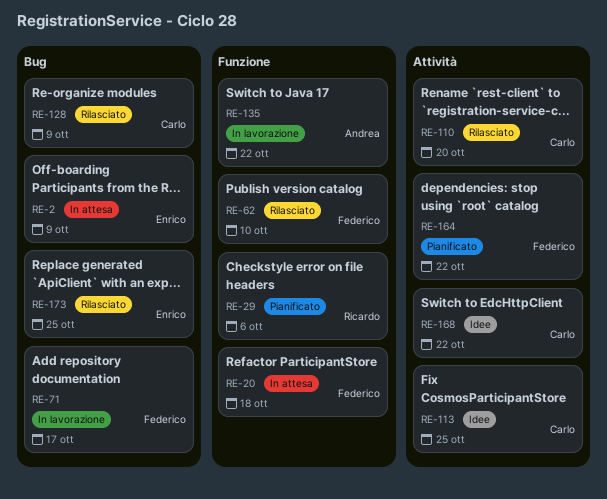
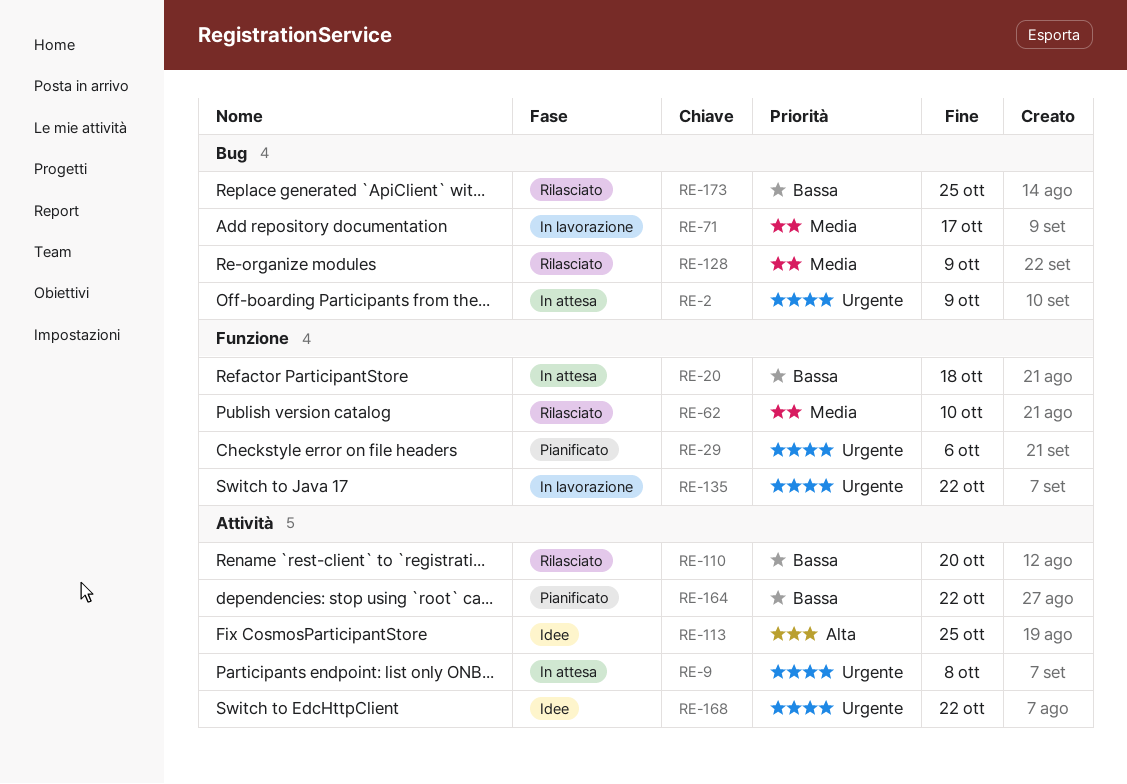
RE-9: none -> present

